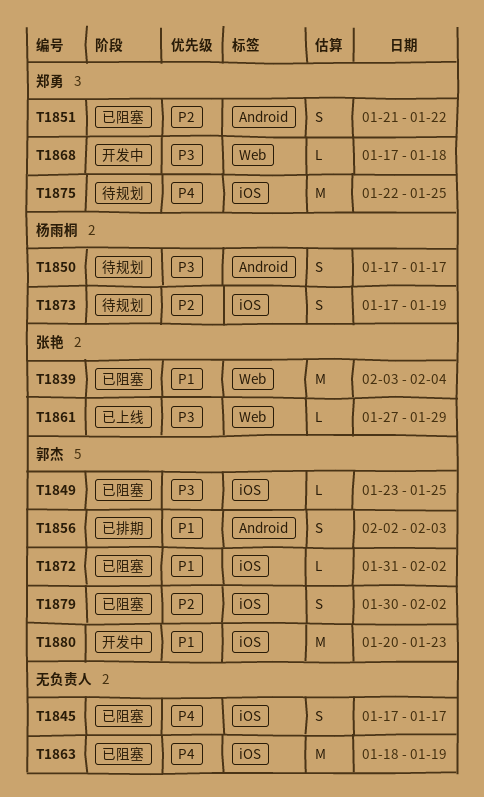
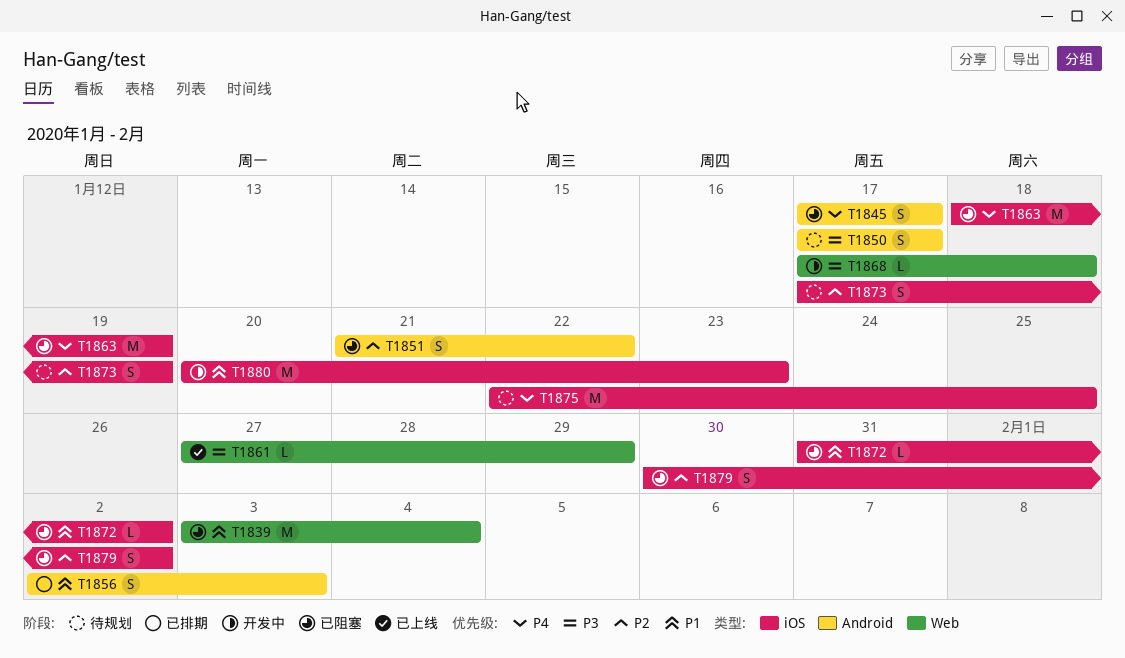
T1845, label: iOS -> Android
T1849: present -> none

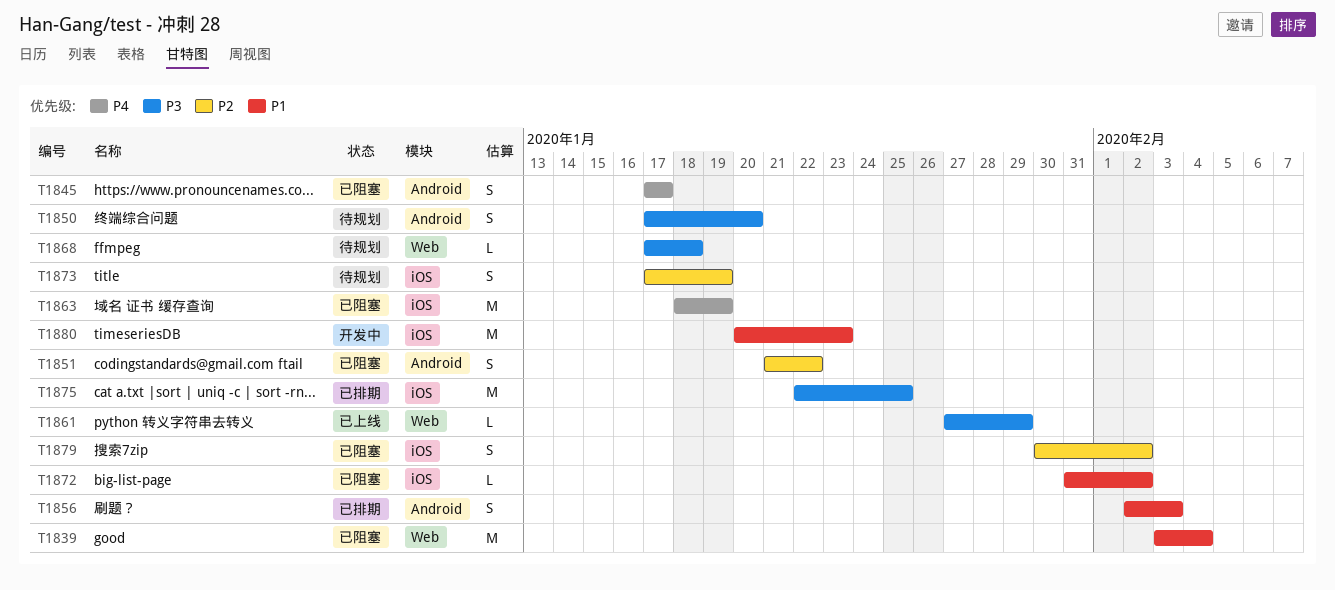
T1850, due: Jan 17 -> Jan 20
T1868, status: 开发中 -> 待规划
T1875, status: 待规划 -> 已排期
T1875, priority: P4 -> P3

